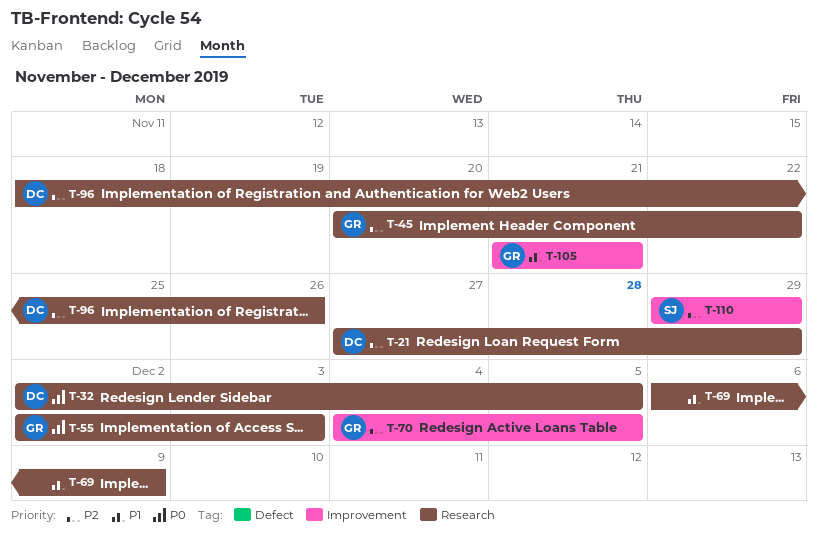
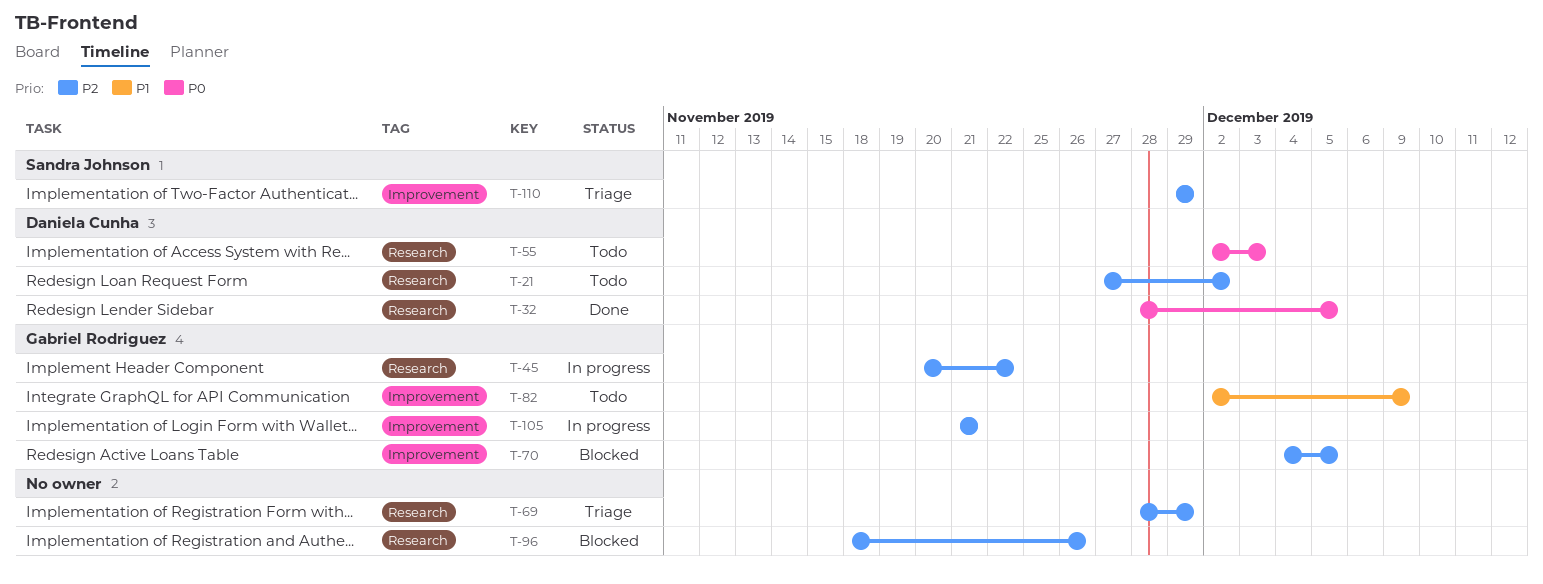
T-21, due: Nov 29 -> Dec 2
T-32, start: Dec 2 -> Nov 28
T-55, owner: Gabriel Rodriguez -> Daniela Cunha
T-69, priority: P1 -> P2
T-69, start: Dec 6 -> Nov 28
T-69, due: Dec 9 -> Nov 29
T-82: none -> present
T-96, owner: Daniela Cunha -> none
T-105, priority: P1 -> P2

